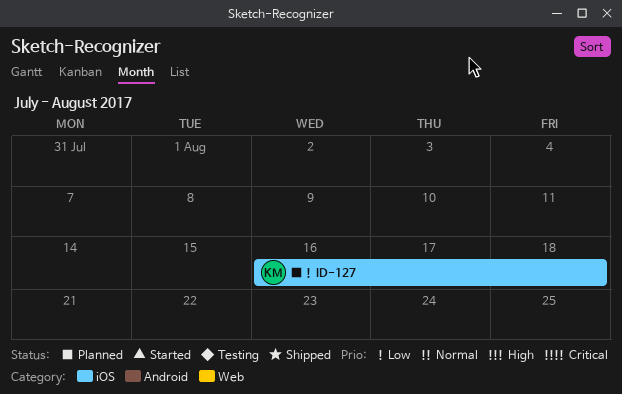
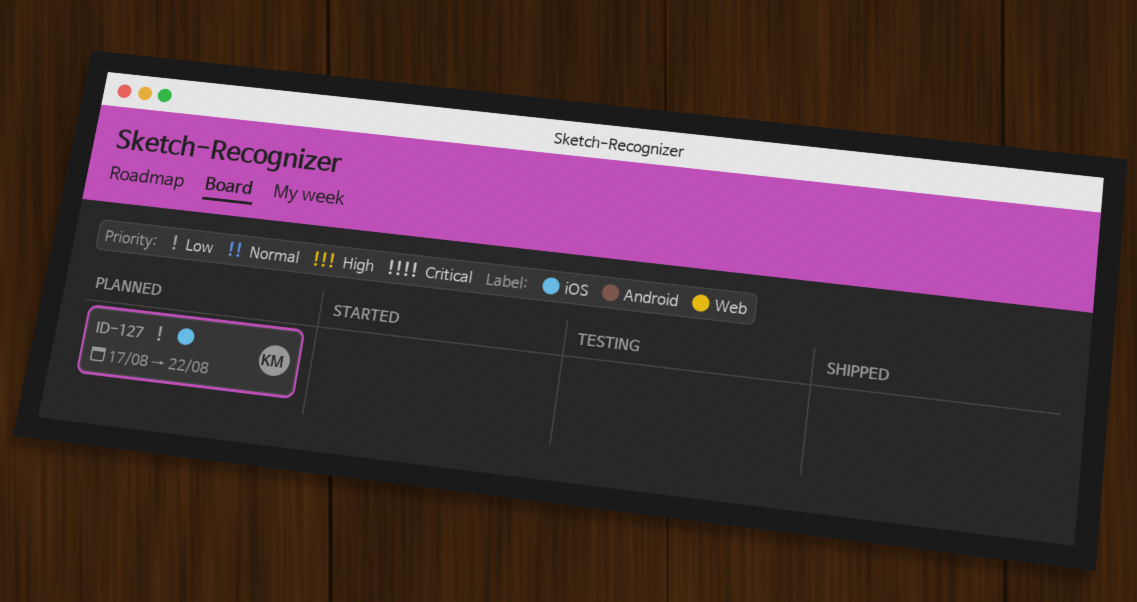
ID-127, start: Aug 16 -> Aug 17
ID-127, due: Aug 18 -> Aug 22

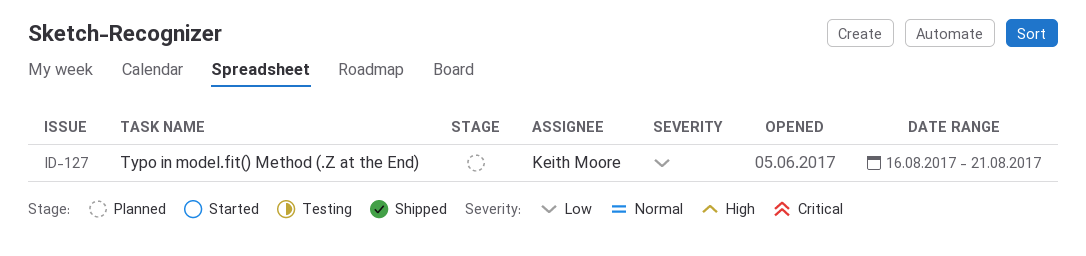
ID-127, start: Aug 17 -> Aug 16
ID-127, due: Aug 22 -> Aug 21

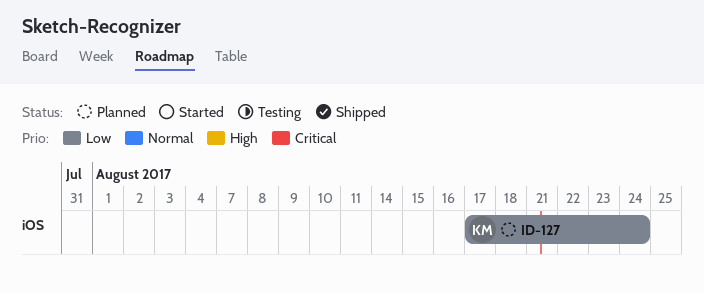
ID-127, start: Aug 16 -> Aug 17
ID-127, due: Aug 21 -> Aug 24

